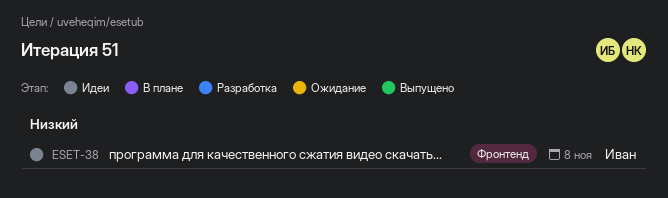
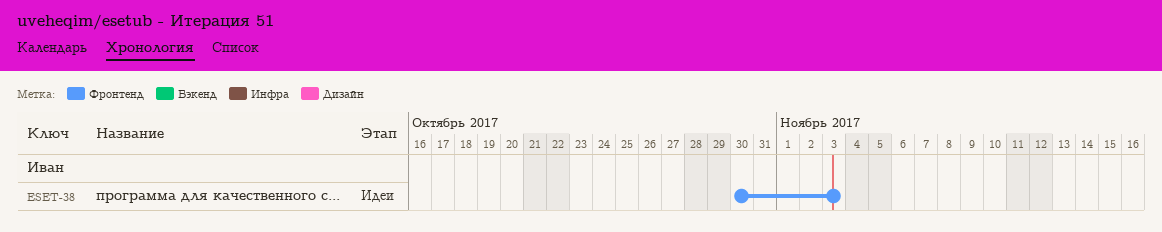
ESET-38, due: Nov 8 -> Nov 3

